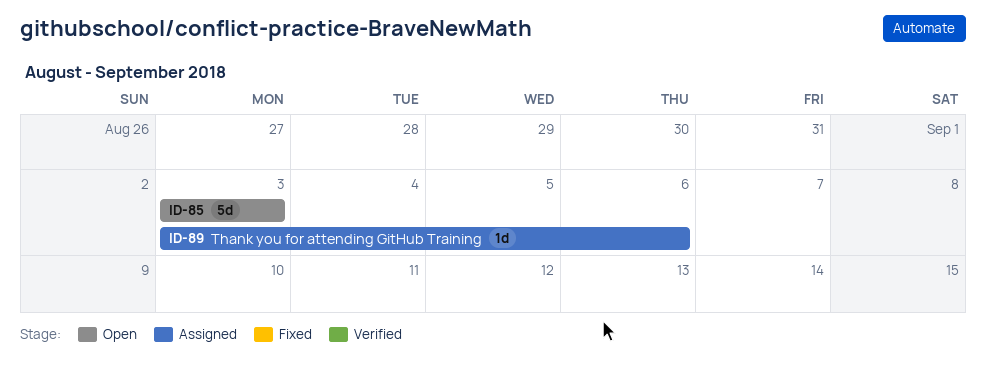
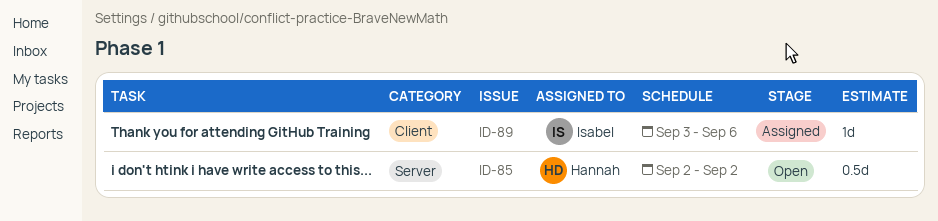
ID-85, estimate: 5d -> 0.5d
ID-85, start: Sep 3 -> Sep 2
ID-85, due: Sep 3 -> Sep 2

